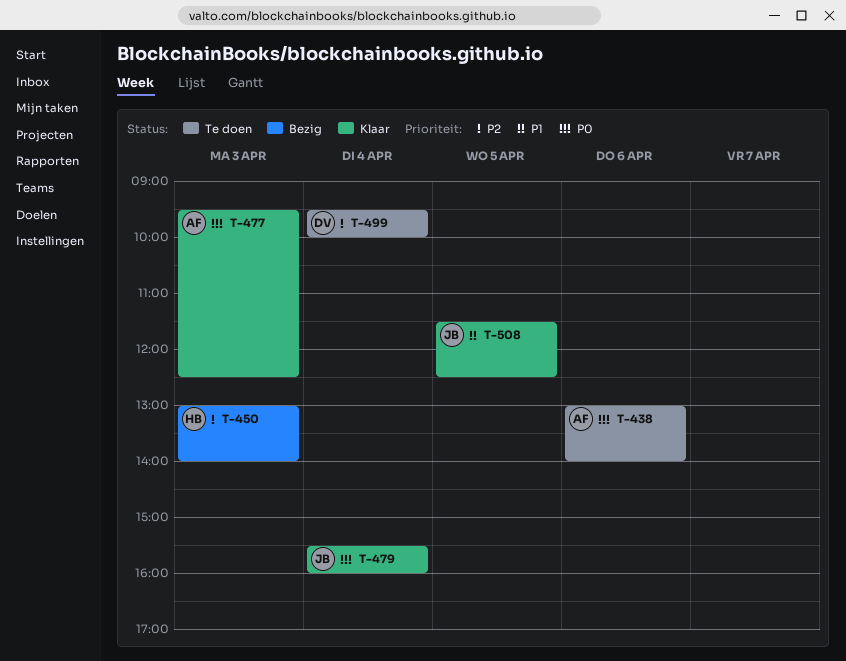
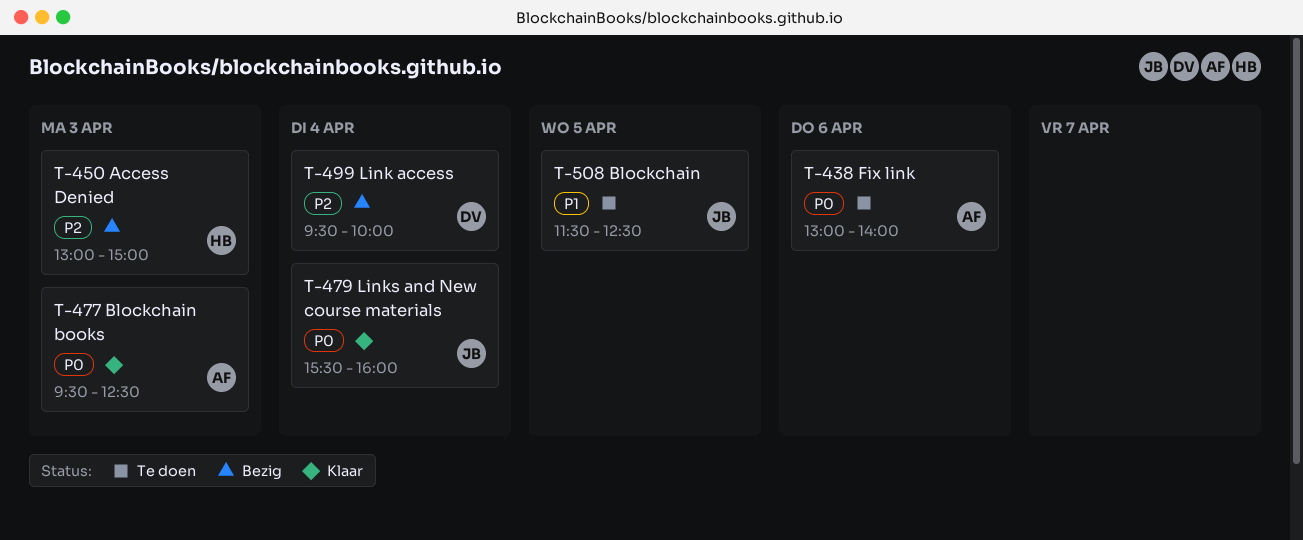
T-450, ends: 14:00 -> 15:00
T-499, status: Te doen -> Bezig
T-508, status: Klaar -> Te doen

